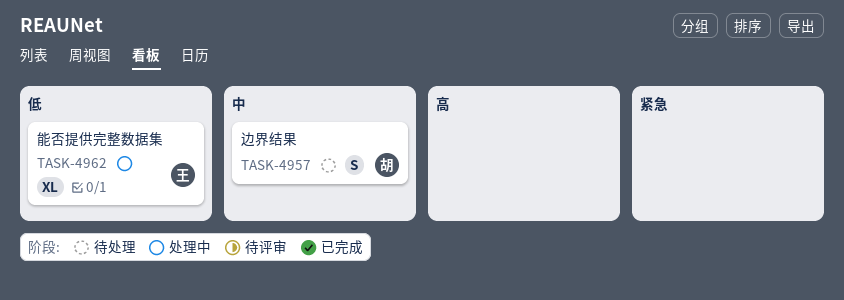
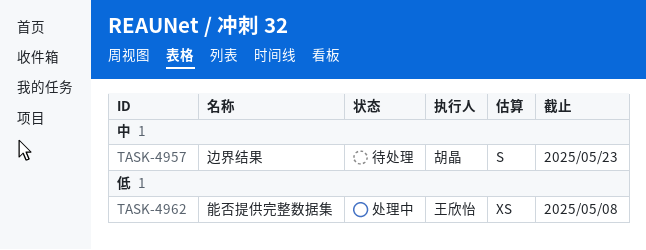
TASK-4962, estimate: XL -> XS

